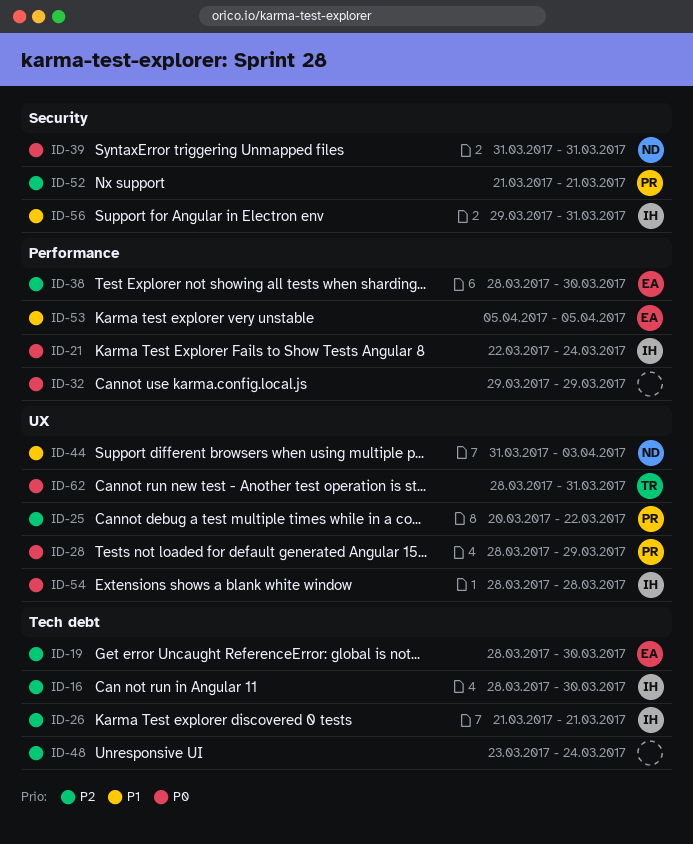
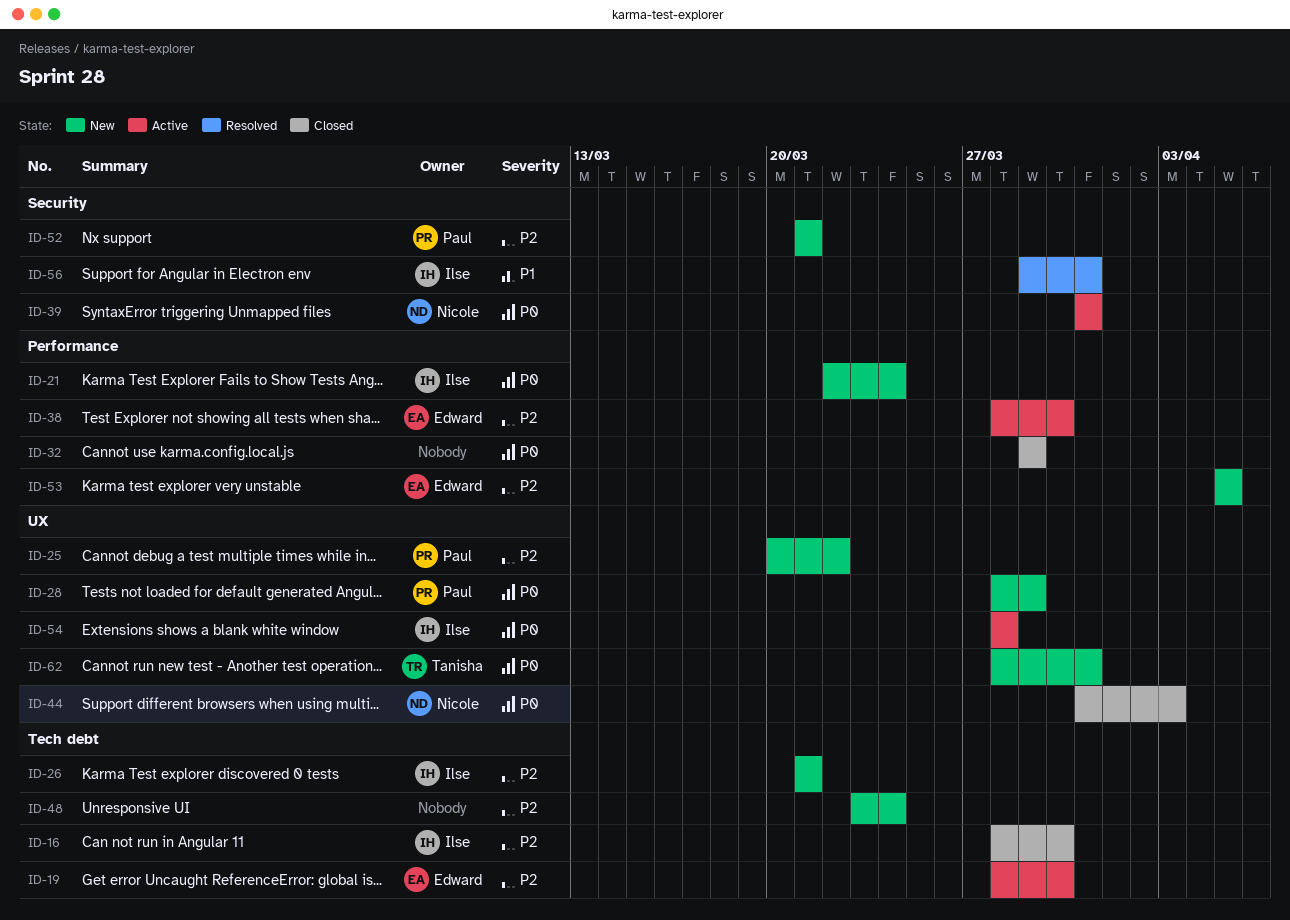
ID-44, priority: P1 -> P0
ID-53, priority: P1 -> P2

